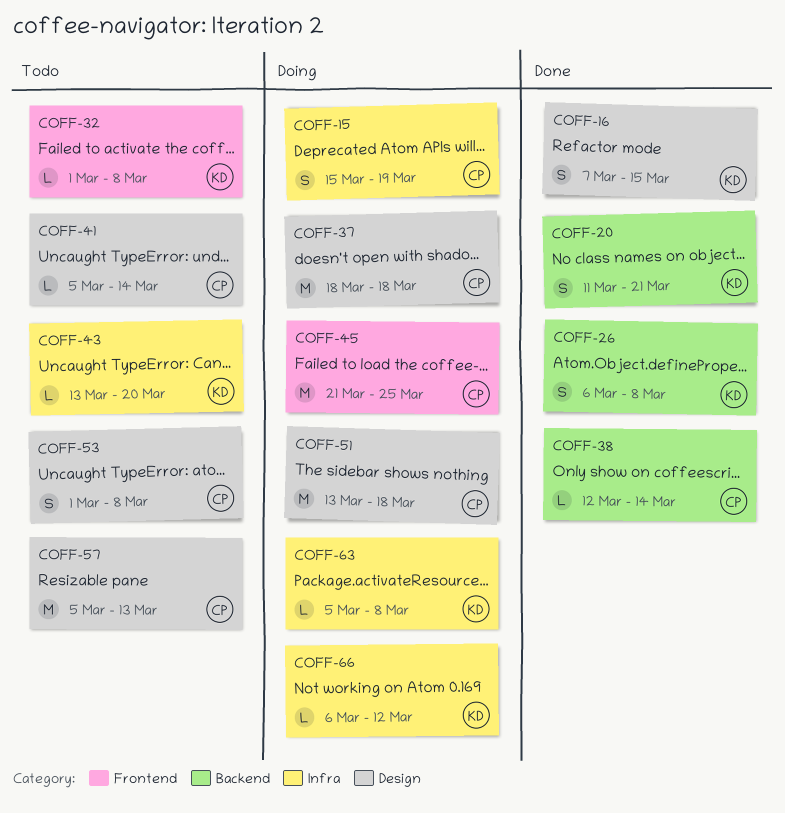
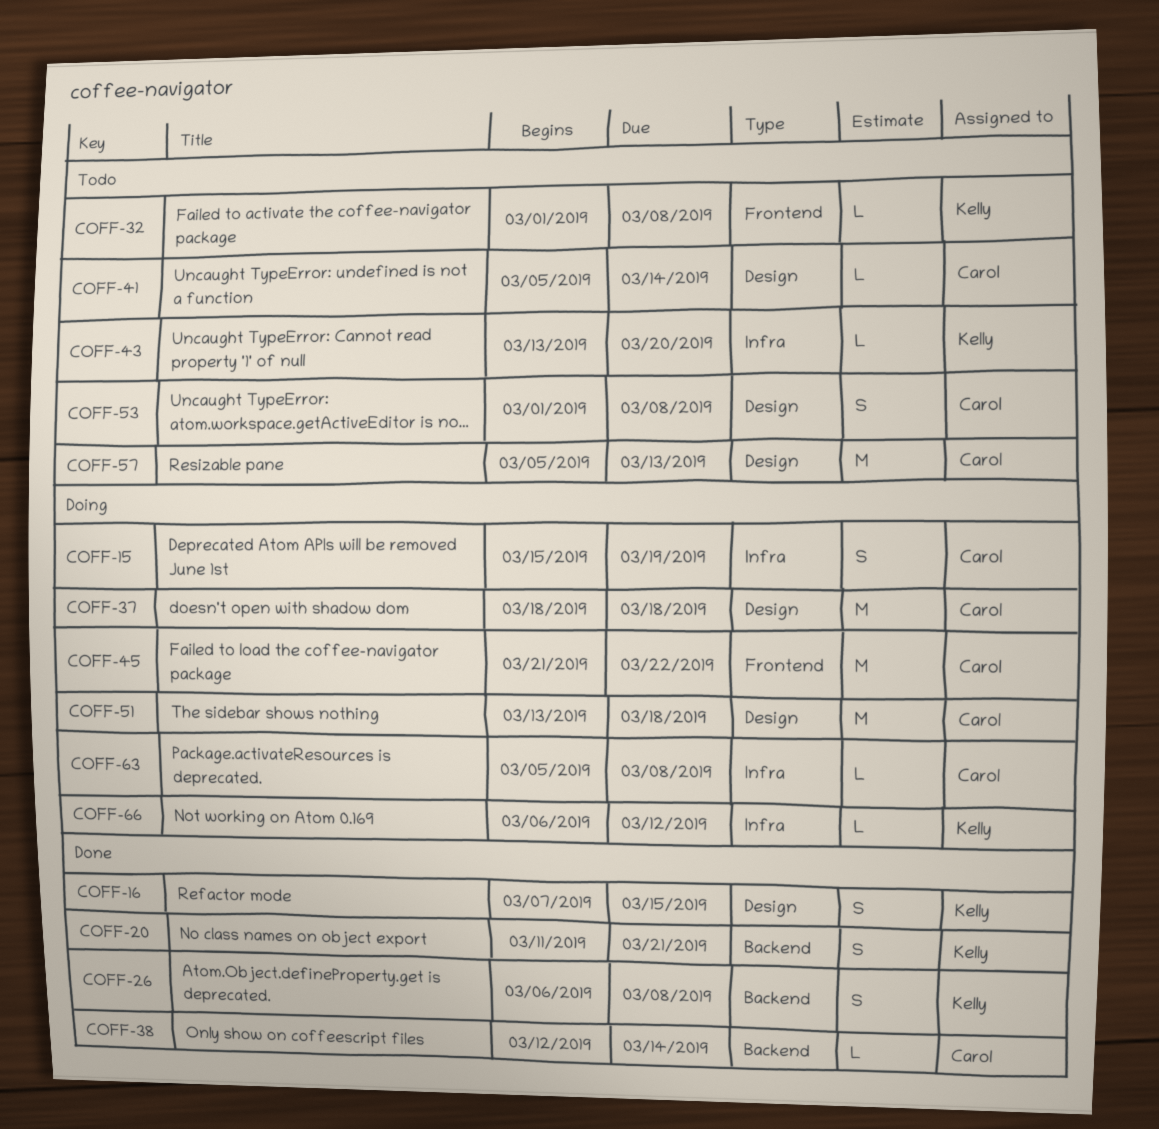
COFF-45, due: Mar 25 -> Mar 22
COFF-63, owner: Kelly -> Carol

